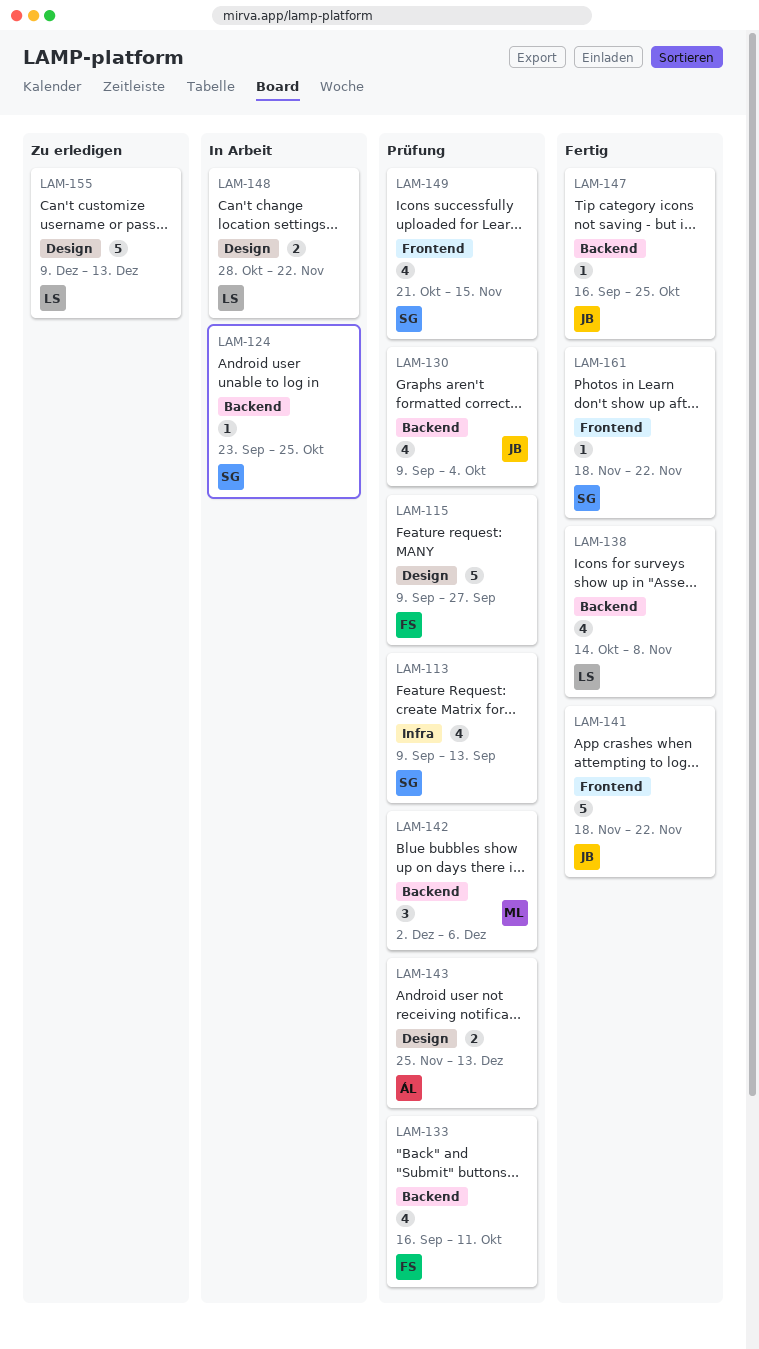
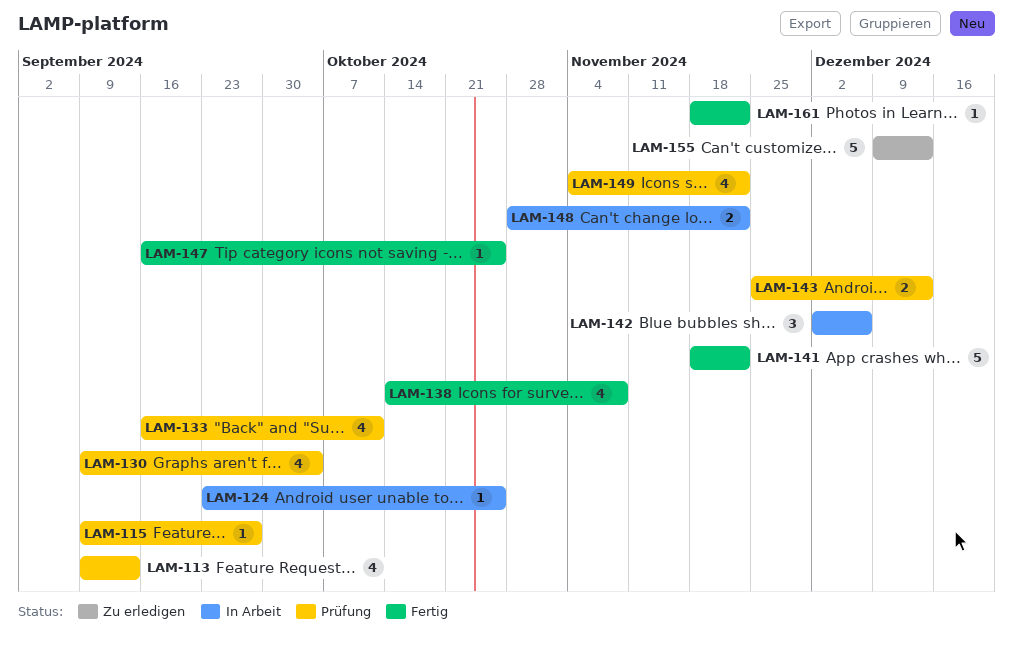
LAM-115, estimate: 5 -> 1
LAM-142, status: Prüfung -> In Arbeit
LAM-149, start: Oct 21 -> Nov 4
LAM-149, due: Nov 15 -> Nov 22

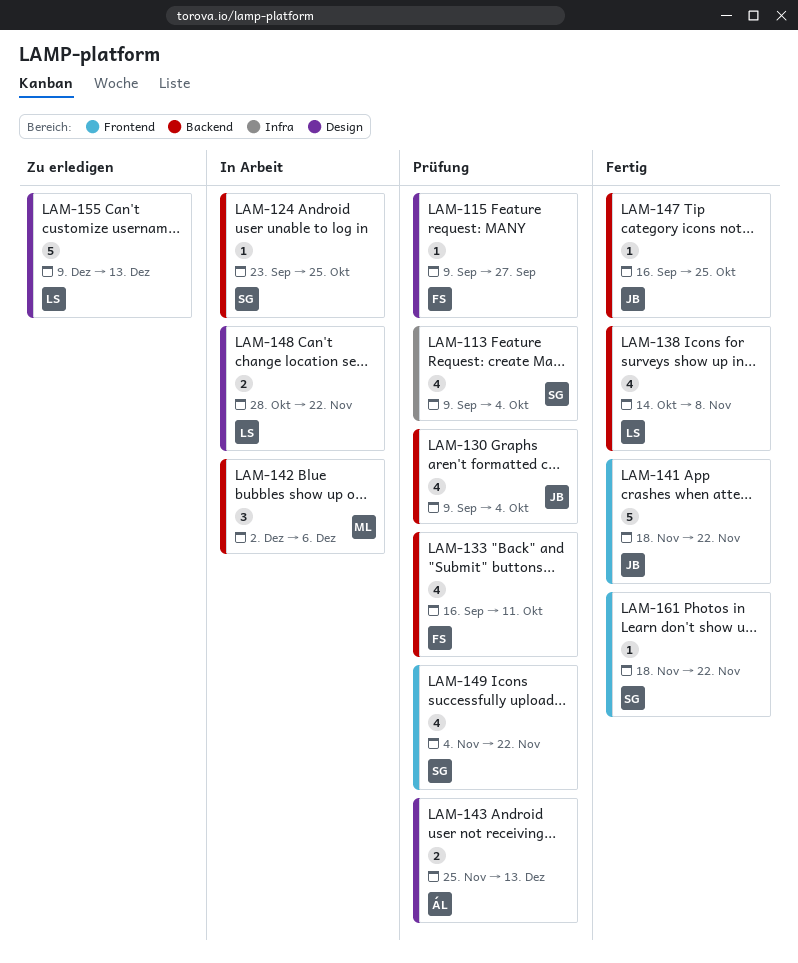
LAM-113, due: Sep 13 -> Oct 4

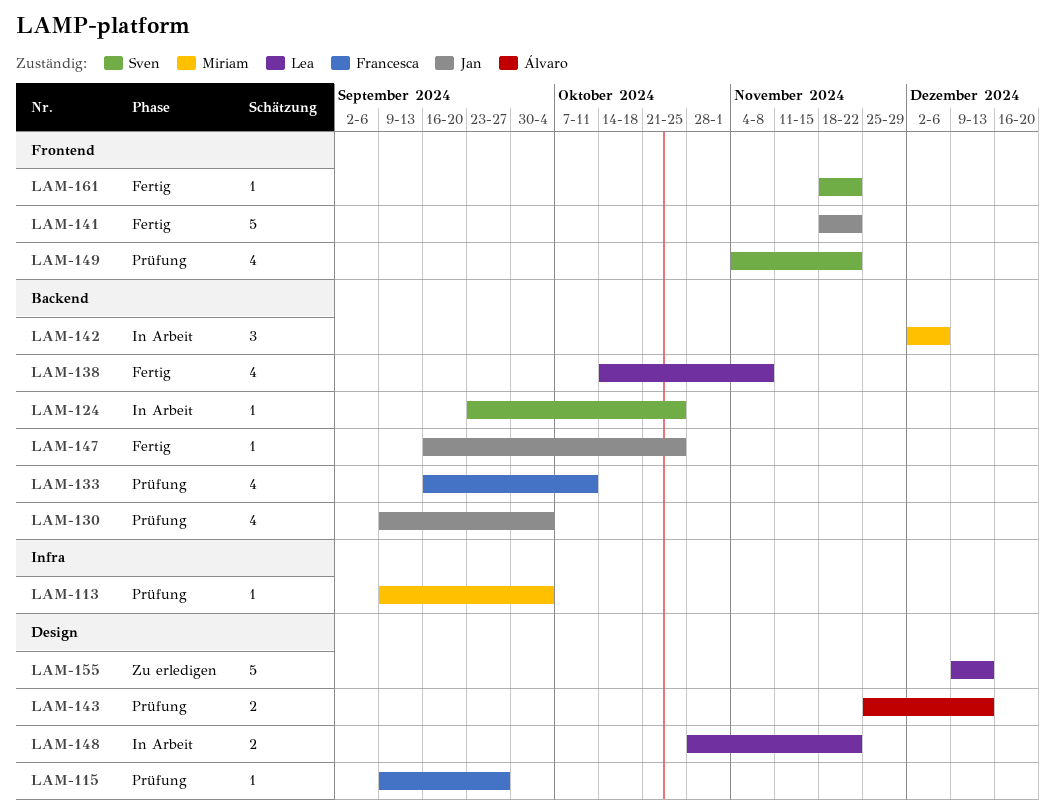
LAM-113, owner: Sven -> Miriam
LAM-113, estimate: 4 -> 1

